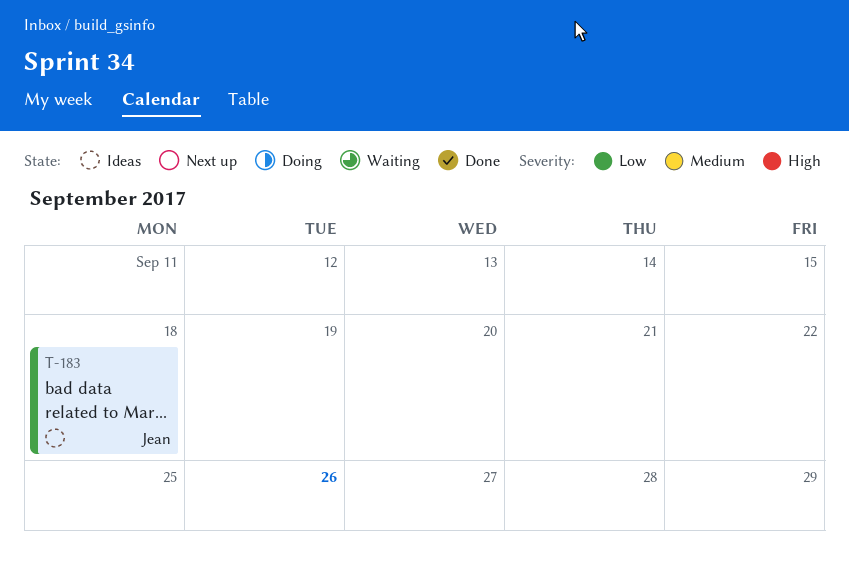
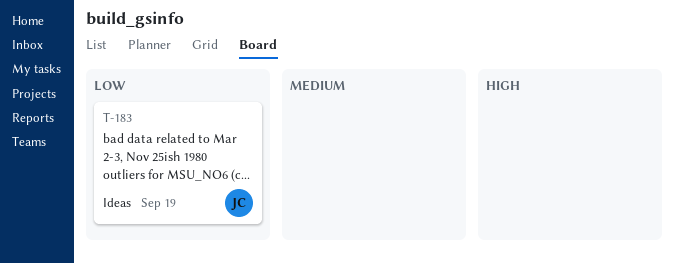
T-183, due: Sep 18 -> Sep 19

